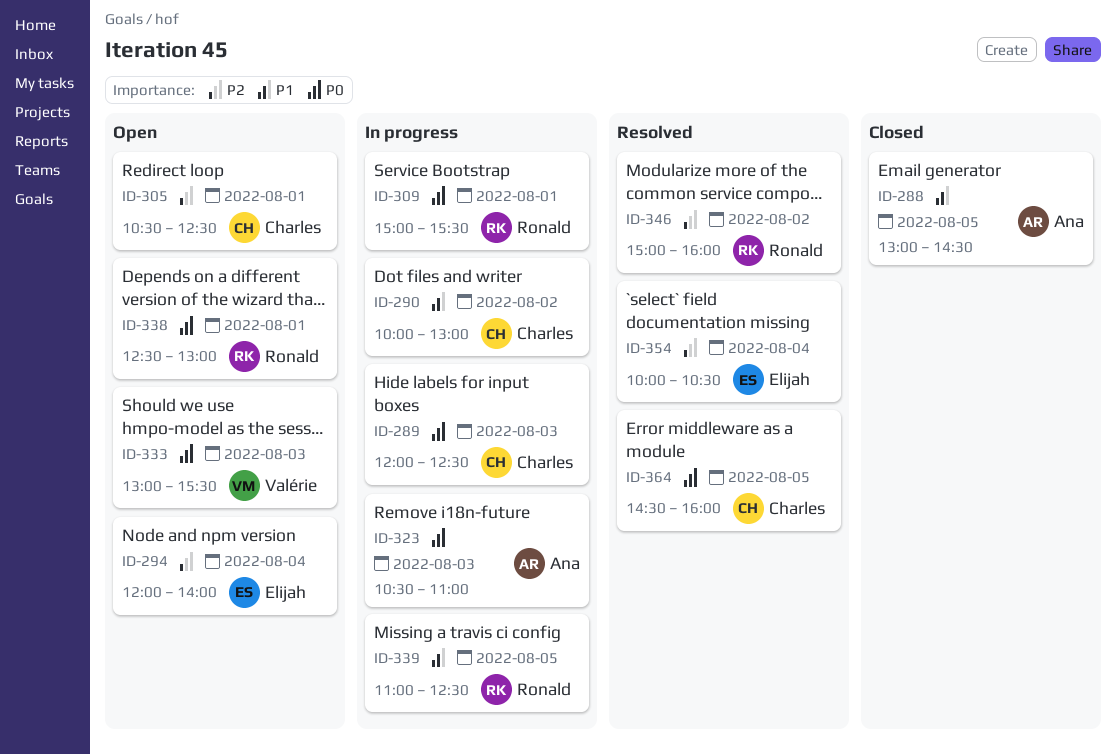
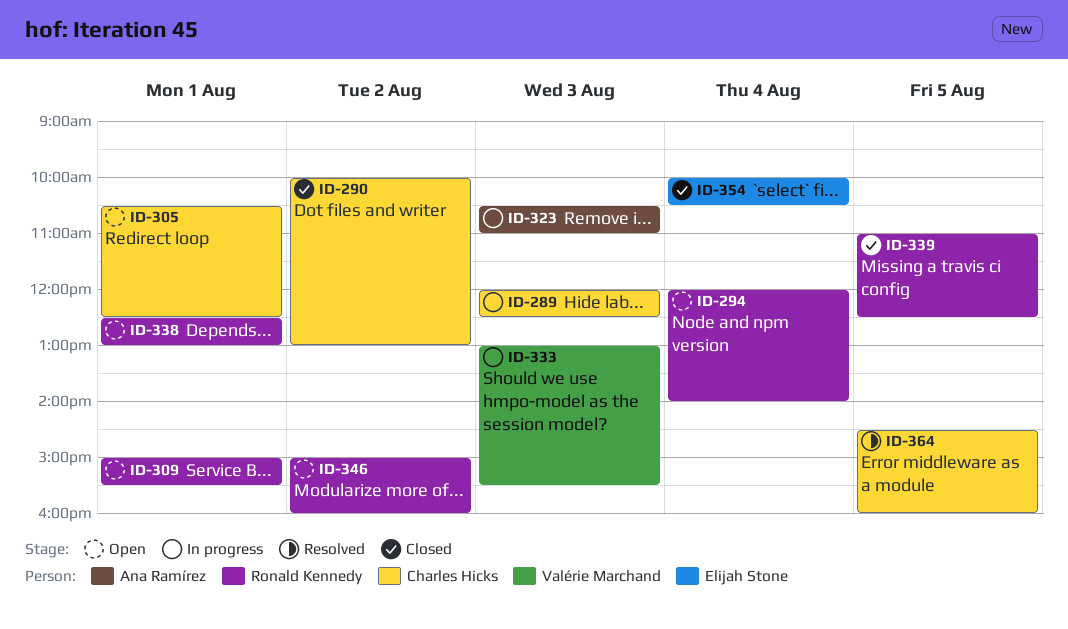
ID-288: present -> none
ID-290, status: In progress -> Closed
ID-294, owner: Elijah Stone -> Ronald Kennedy
ID-309, status: In progress -> Open
ID-333, status: Open -> In progress
ID-339, status: In progress -> Closed
ID-346, status: Resolved -> Open
ID-354, status: Resolved -> Closed

